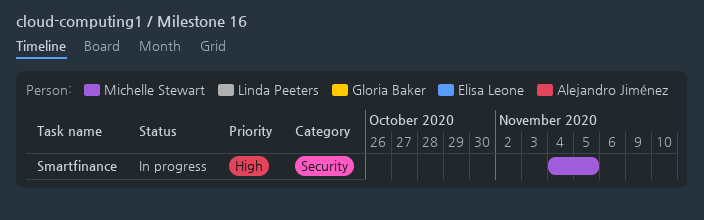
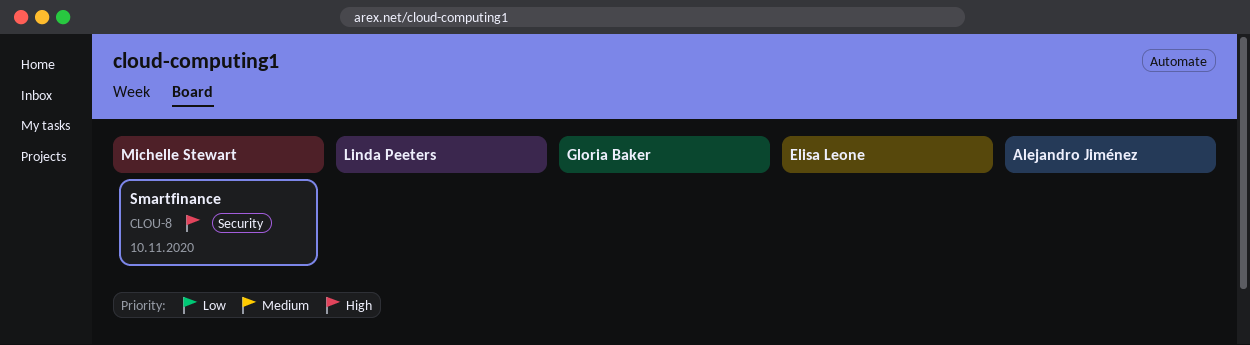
Smartfinance, due: Nov 5 -> Nov 10

